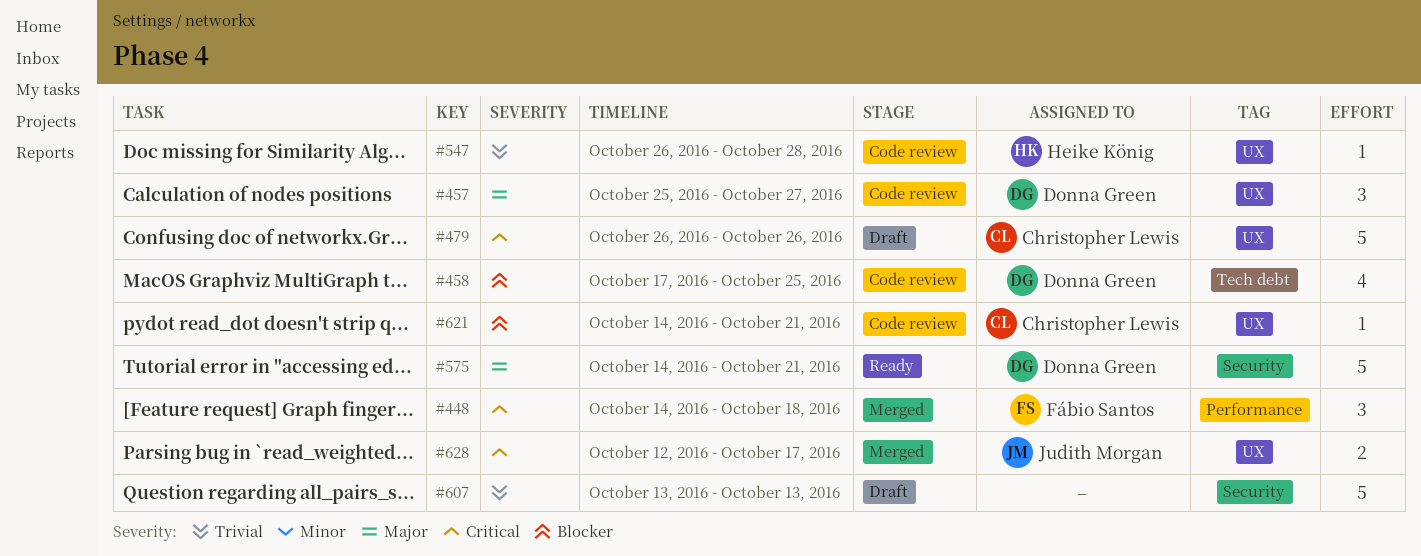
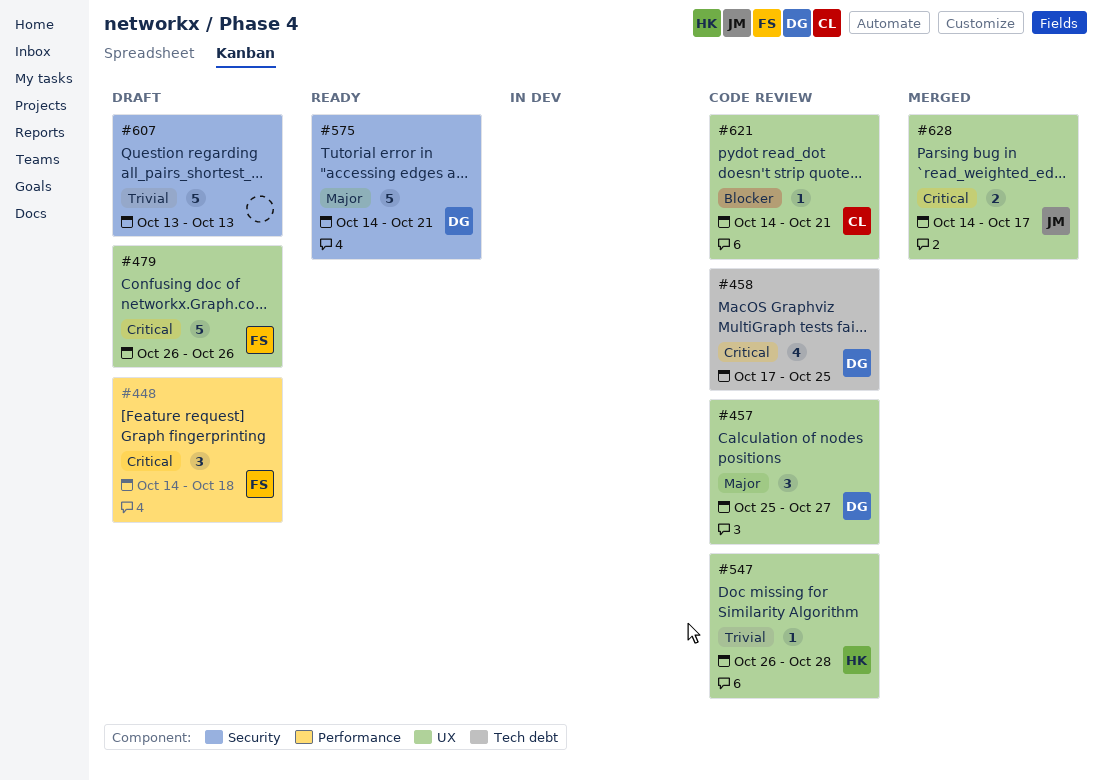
#448, status: Merged -> Draft
#458, priority: Blocker -> Critical
#479, owner: Christopher Lewis -> Fábio Santos
#628, start: Oct 12 -> Oct 14

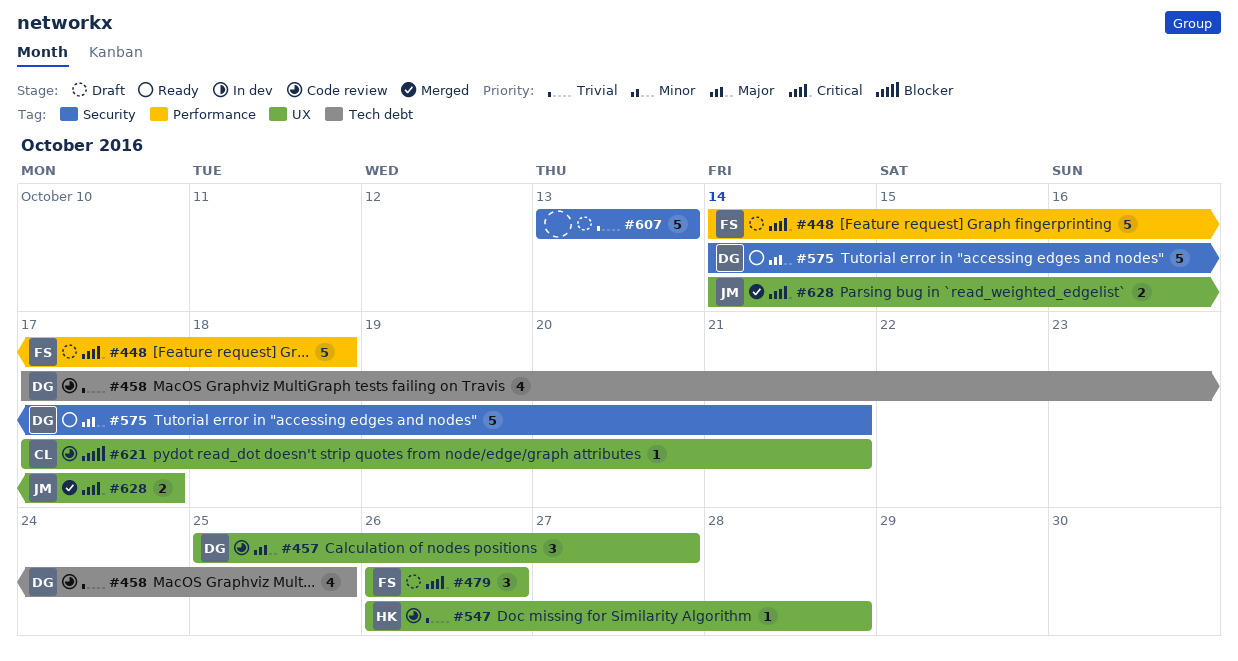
#448, estimate: 3 -> 5
#458, priority: Critical -> Trivial
#479, estimate: 5 -> 3
#621, start: Oct 14 -> Oct 17

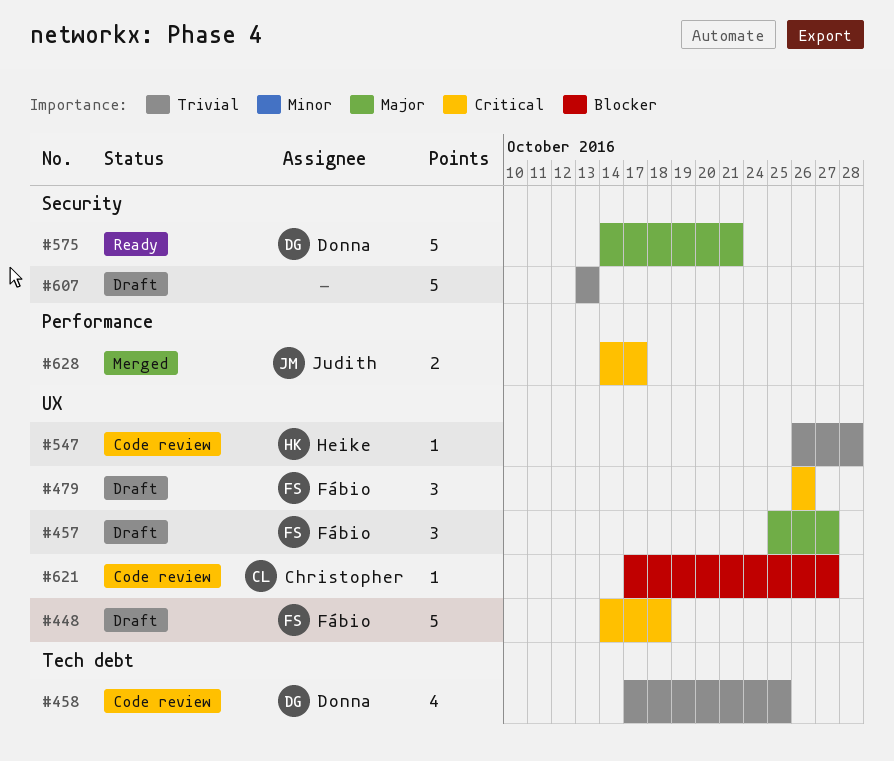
#448, label: Performance -> UX
#457, status: Code review -> Draft
#457, owner: Donna -> Fábio
#621, due: Oct 21 -> Oct 27
#628, label: UX -> Performance

